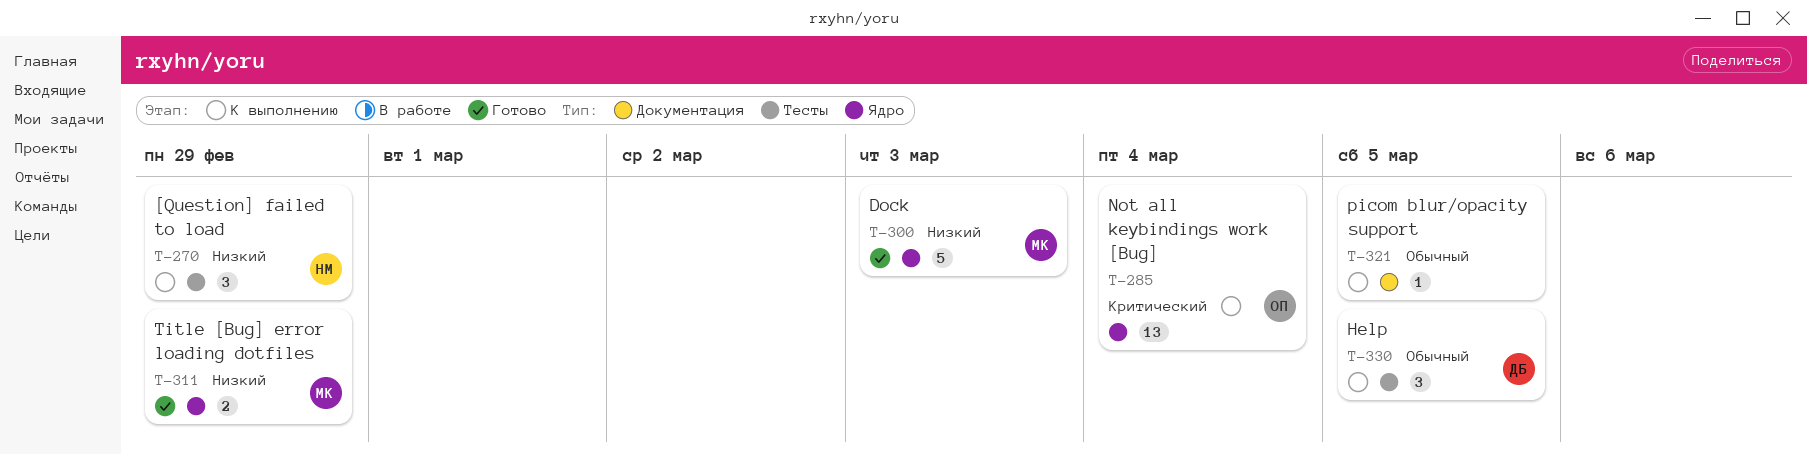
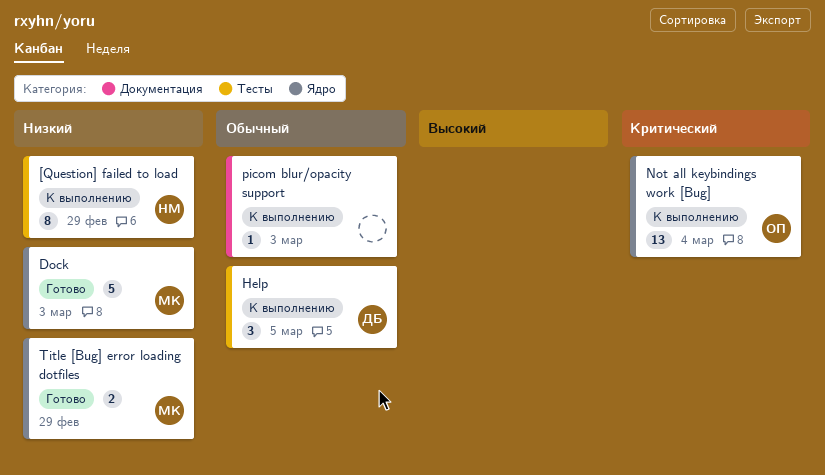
[Question] failed to load, estimate: 3 -> 8
picom blur/opacity support, due: Mar 5 -> Mar 3

